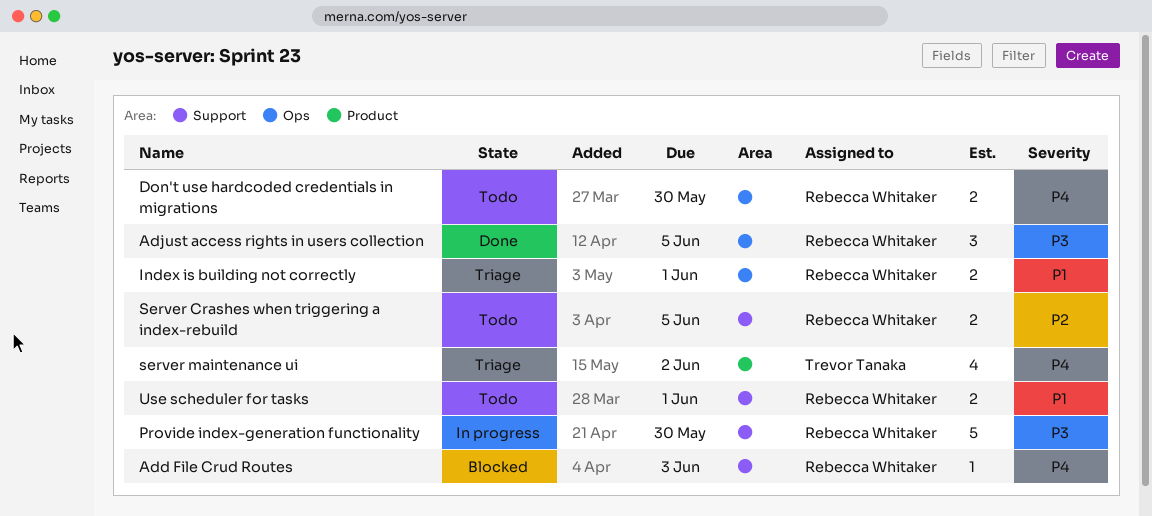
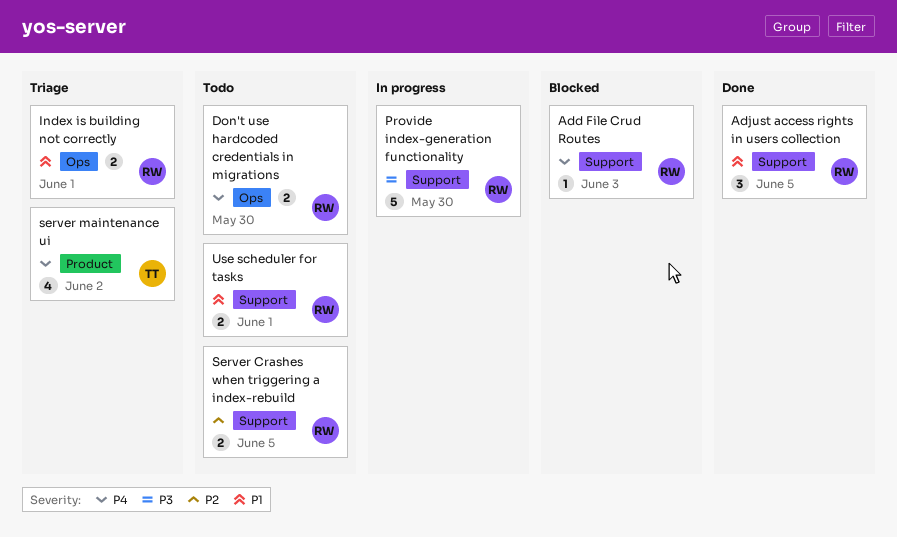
Adjust access rights in users collection, priority: P3 -> P1
Adjust access rights in users collection, label: Ops -> Support

